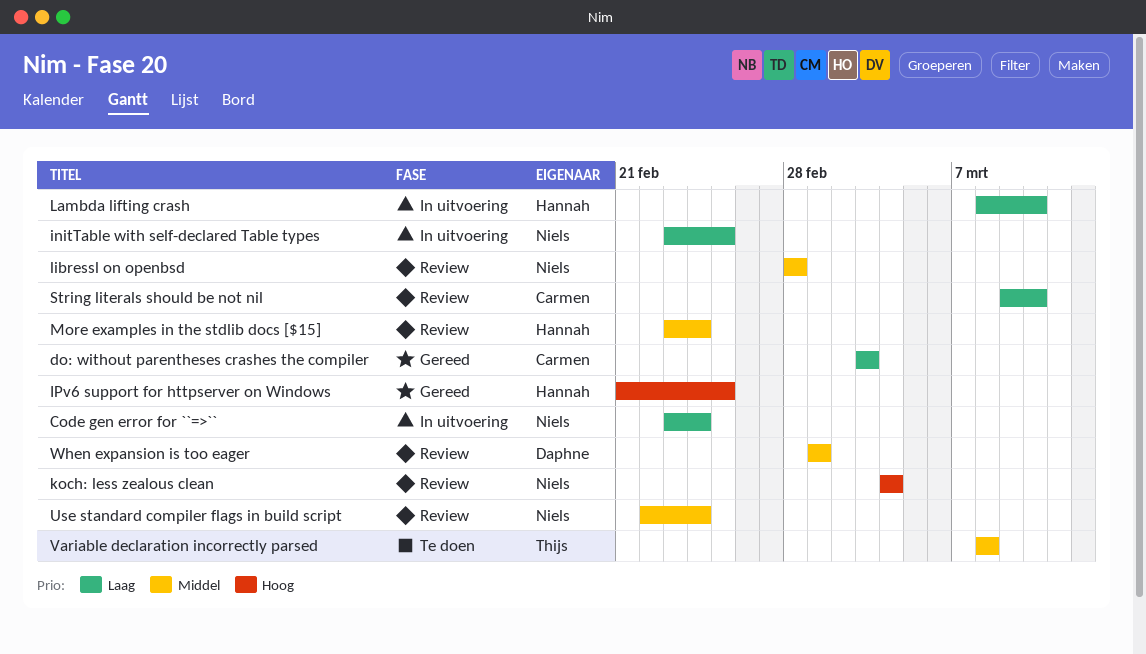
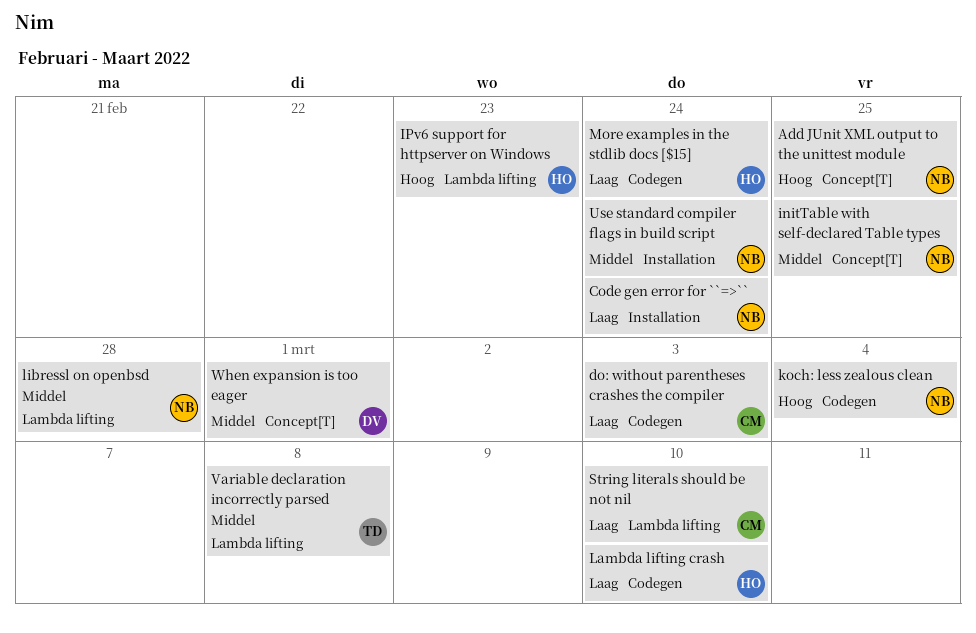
Add JUnit XML output to the unittest module: none -> present
initTable with self-declared Table types, priority: Laag -> Middel
IPv6 support for httpserver on Windows, due: Feb 25 -> Feb 23
More examples in the stdlib docs [$15], priority: Middel -> Laag

